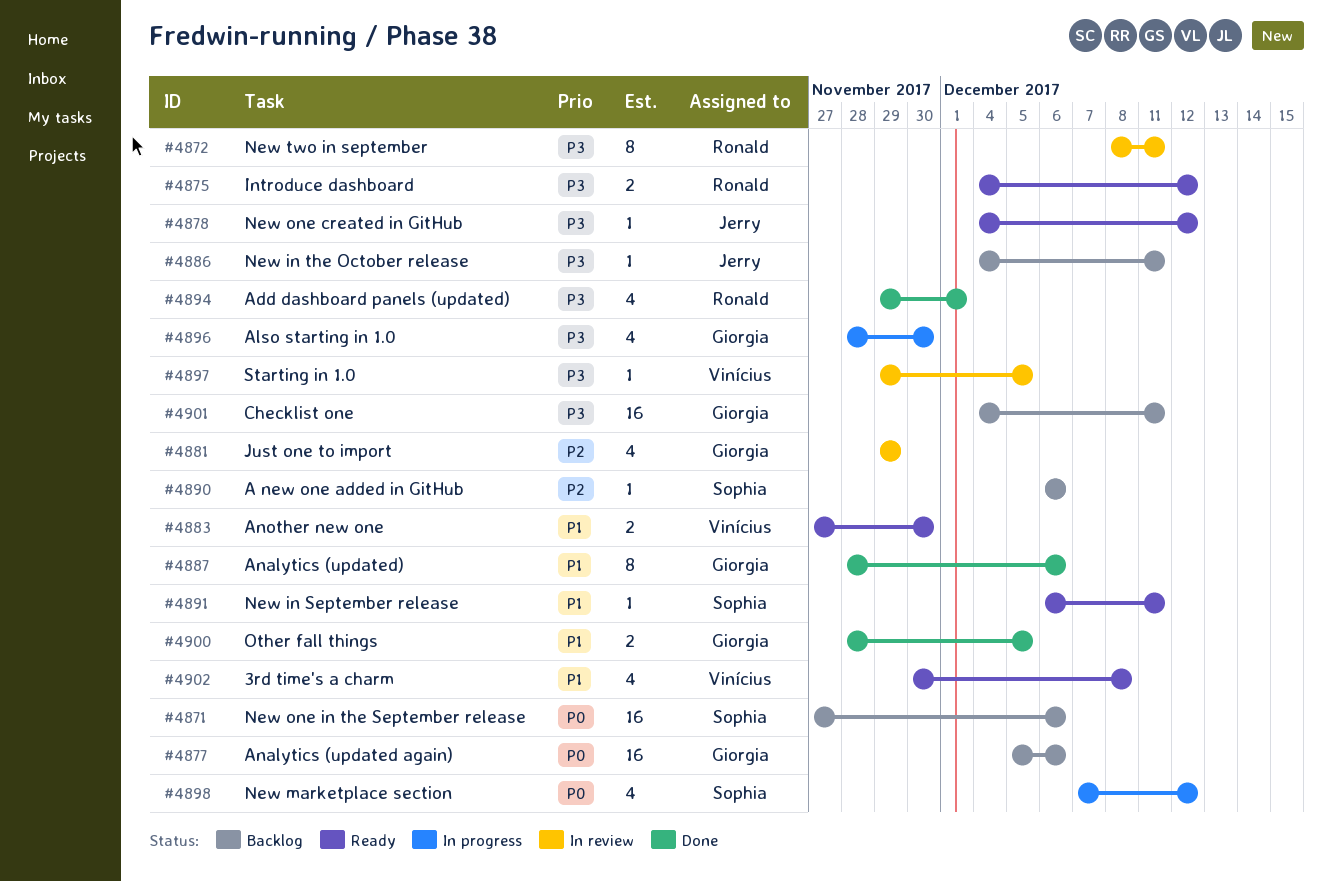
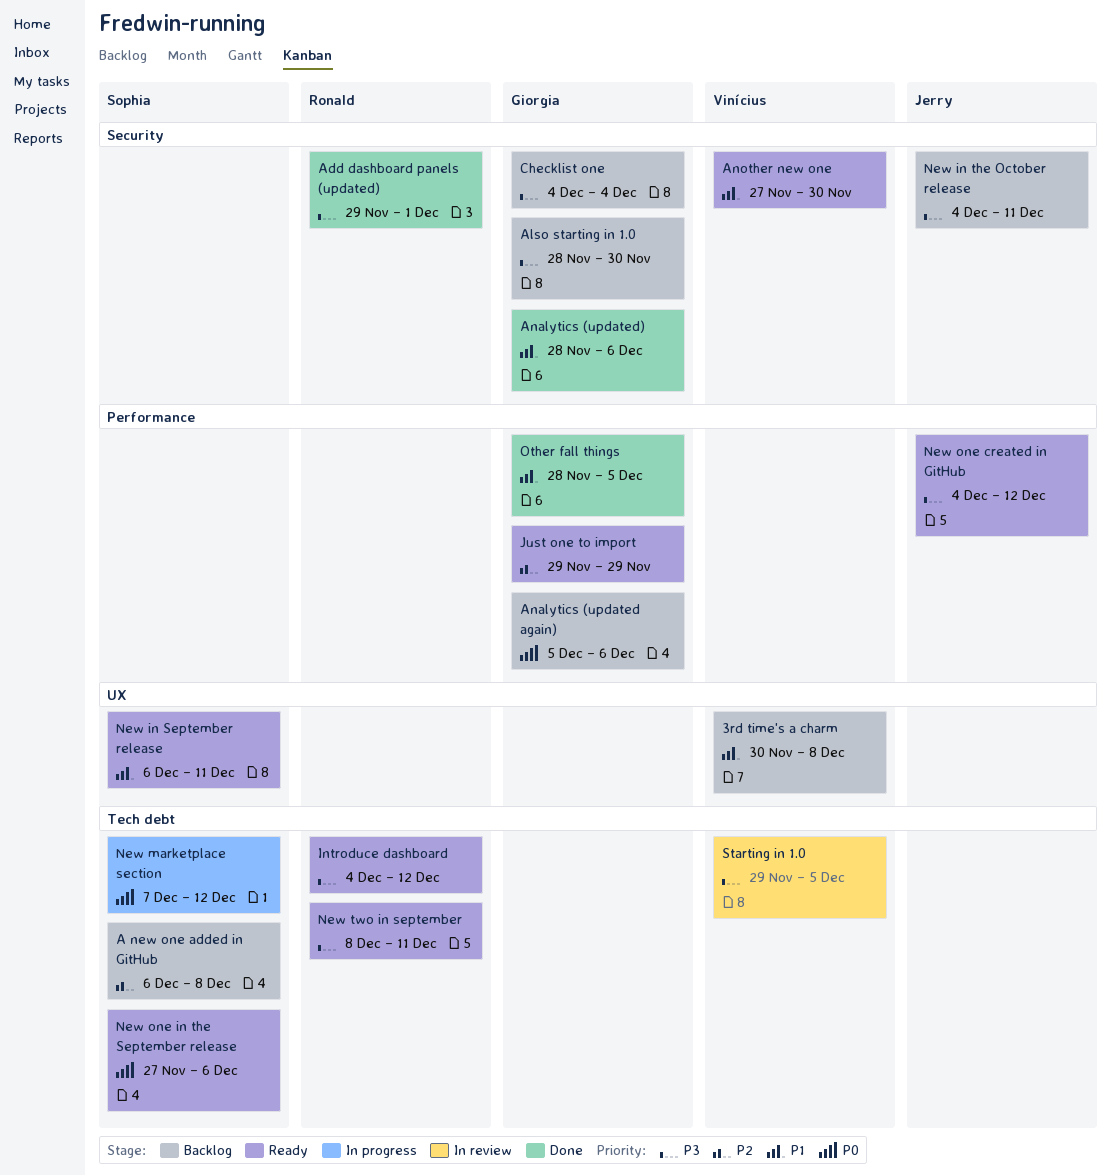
3rd time's a charm, status: Ready -> Backlog
A new one added in GitHub, due: Dec 6 -> Dec 8
Also starting in 1.0, status: In progress -> Backlog
Checklist one, due: Dec 11 -> Dec 4
Just one to import, status: In review -> Ready
New one in the September release, status: Backlog -> Ready
New two in september, status: In review -> Ready

